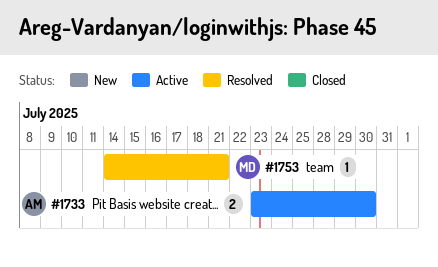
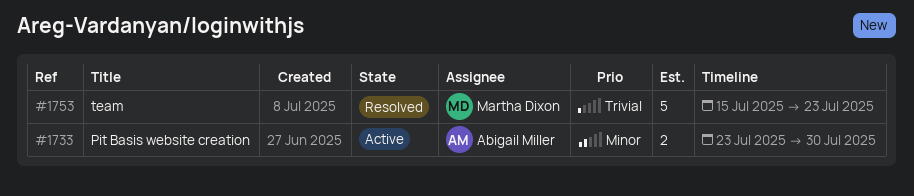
#1753, estimate: 1 -> 5
#1753, start: Jul 14 -> Jul 15
#1753, due: Jul 21 -> Jul 23

